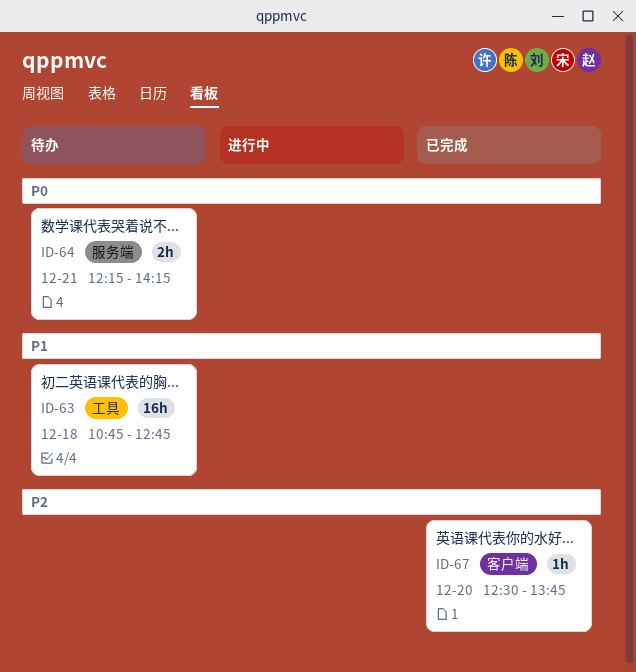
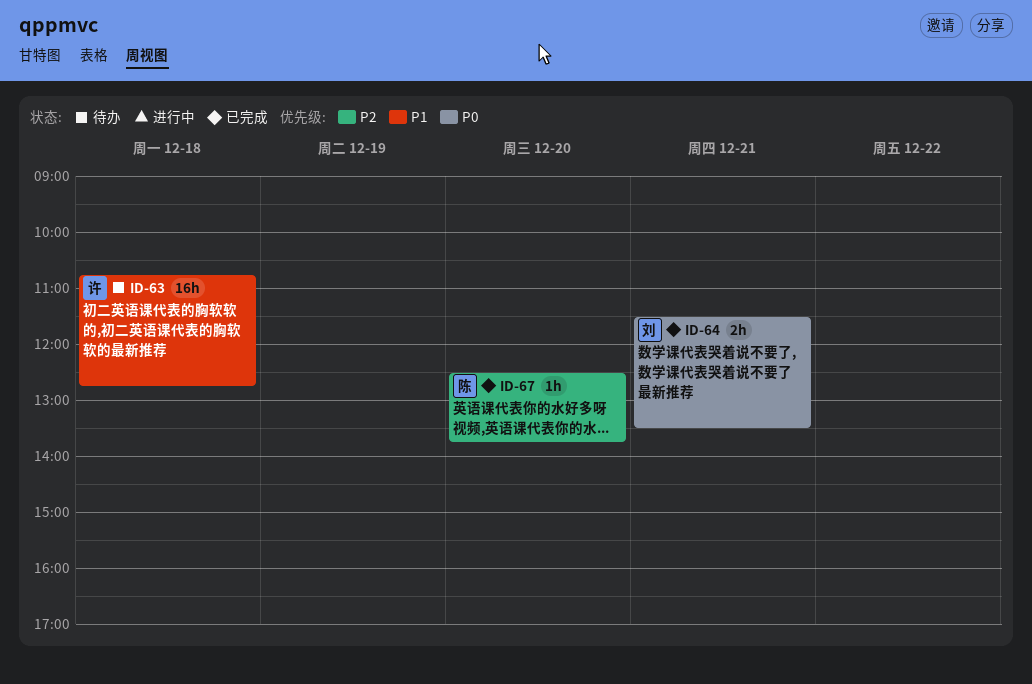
ID-64, status: 待办 -> 已完成
ID-64, begins: 12:15 -> 11:30
ID-64, ends: 14:15 -> 13:30

